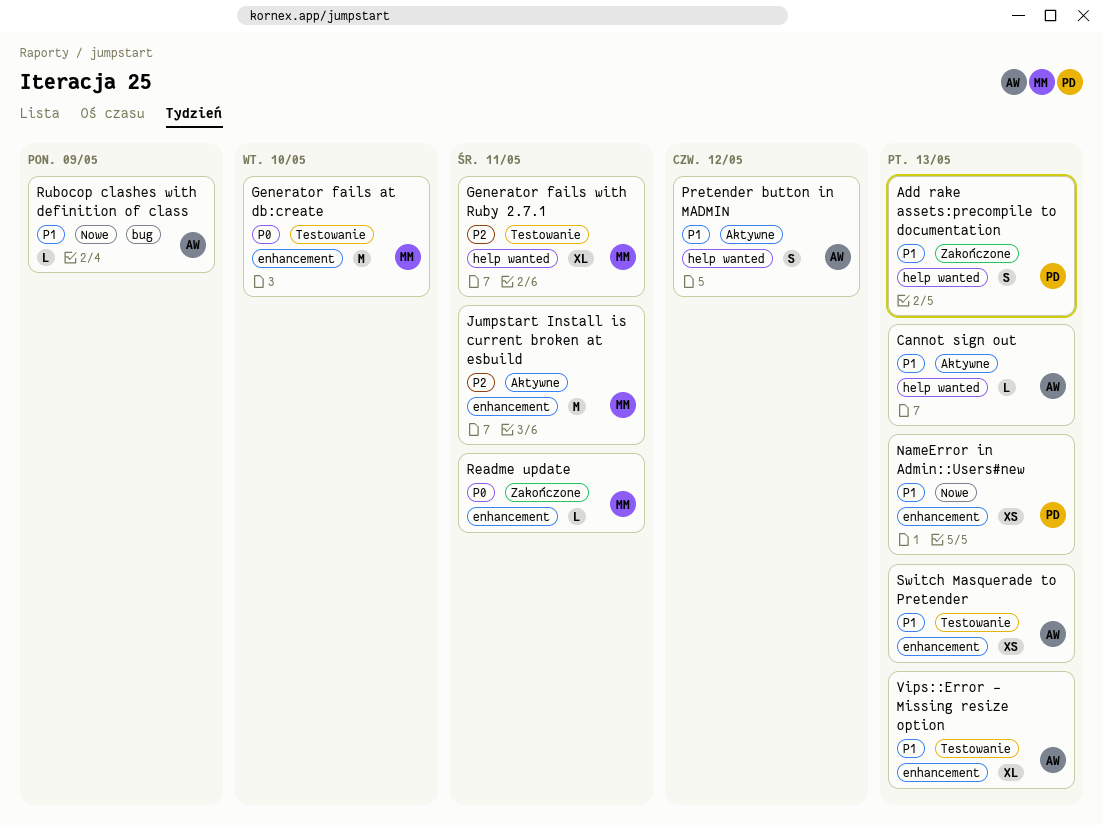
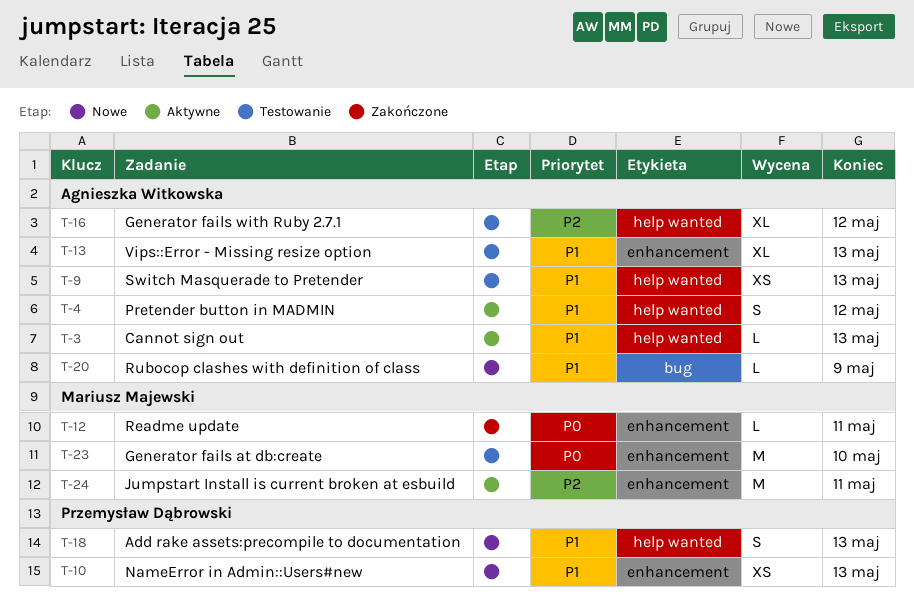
Add rake assets:precompile to documentation, status: Zakończone -> Nowe
Generator fails with Ruby 2.7.1, owner: Mariusz Majewski -> Agnieszka Witkowska
Generator fails with Ruby 2.7.1, due: May 11 -> May 12
Switch Masquerade to Pretender, label: enhancement -> help wanted

